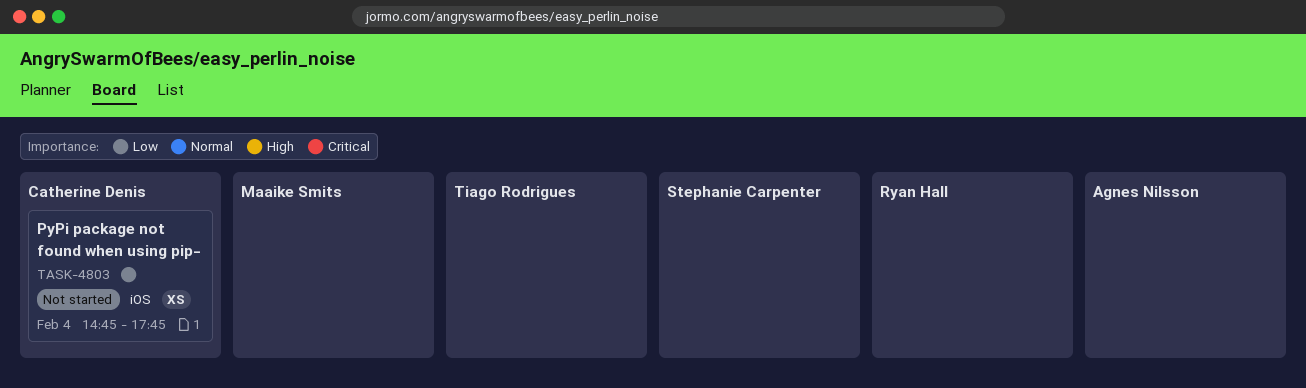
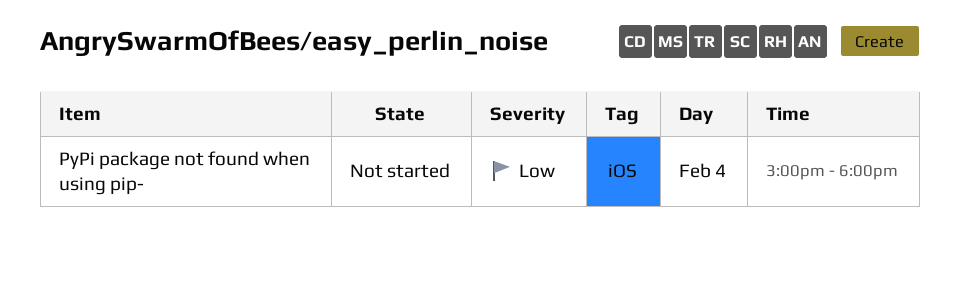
PyPi package not found when using pip-, begins: 14:45 -> 15:00
PyPi package not found when using pip-, ends: 17:45 -> 18:00

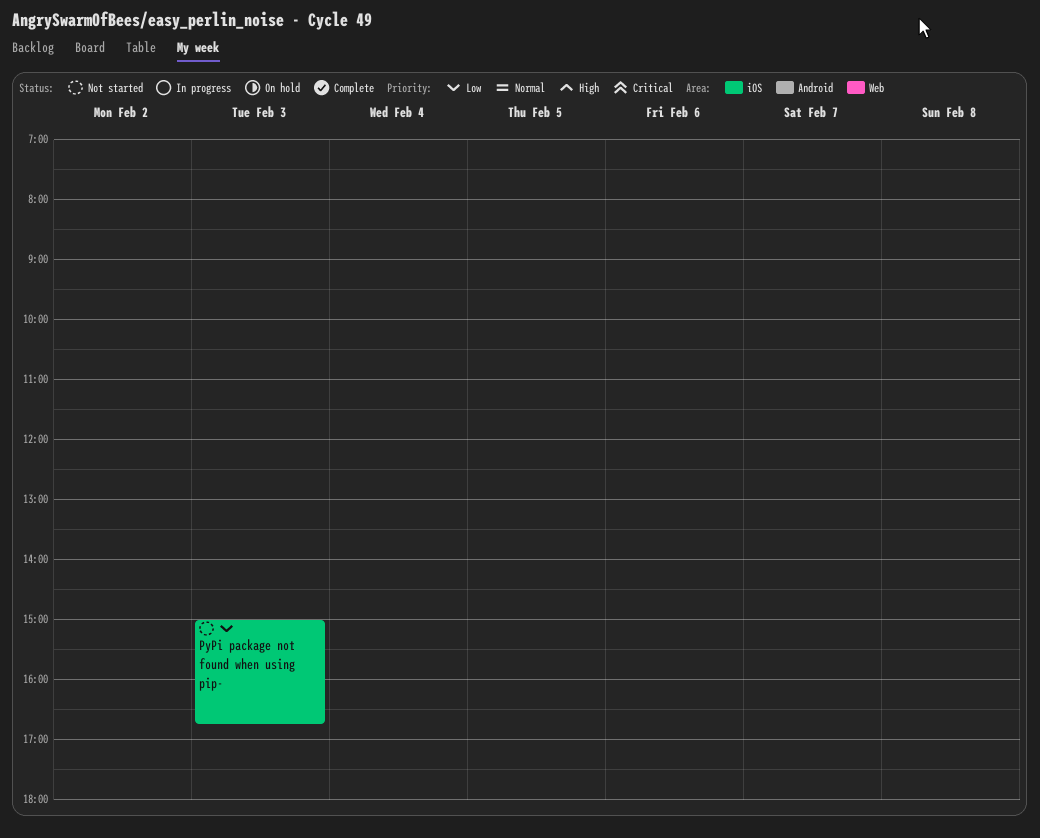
PyPi package not found when using pip-, day: Feb 4 -> Feb 3
PyPi package not found when using pip-, ends: 18:00 -> 16:45

